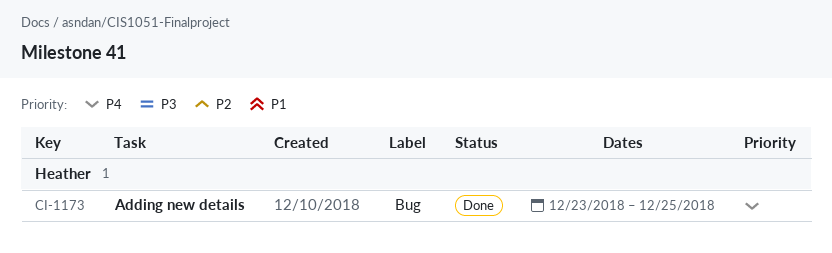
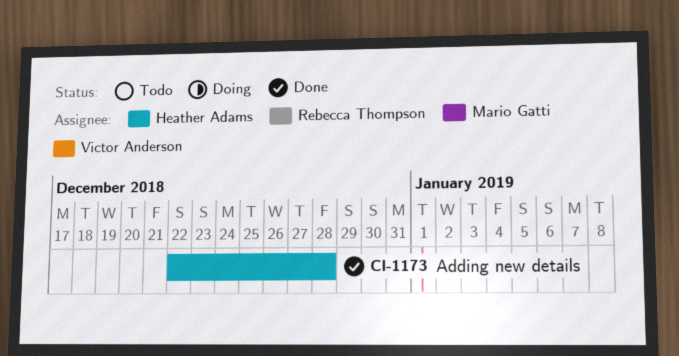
CI-1173, start: Dec 23 -> Dec 22
CI-1173, due: Dec 25 -> Dec 28

